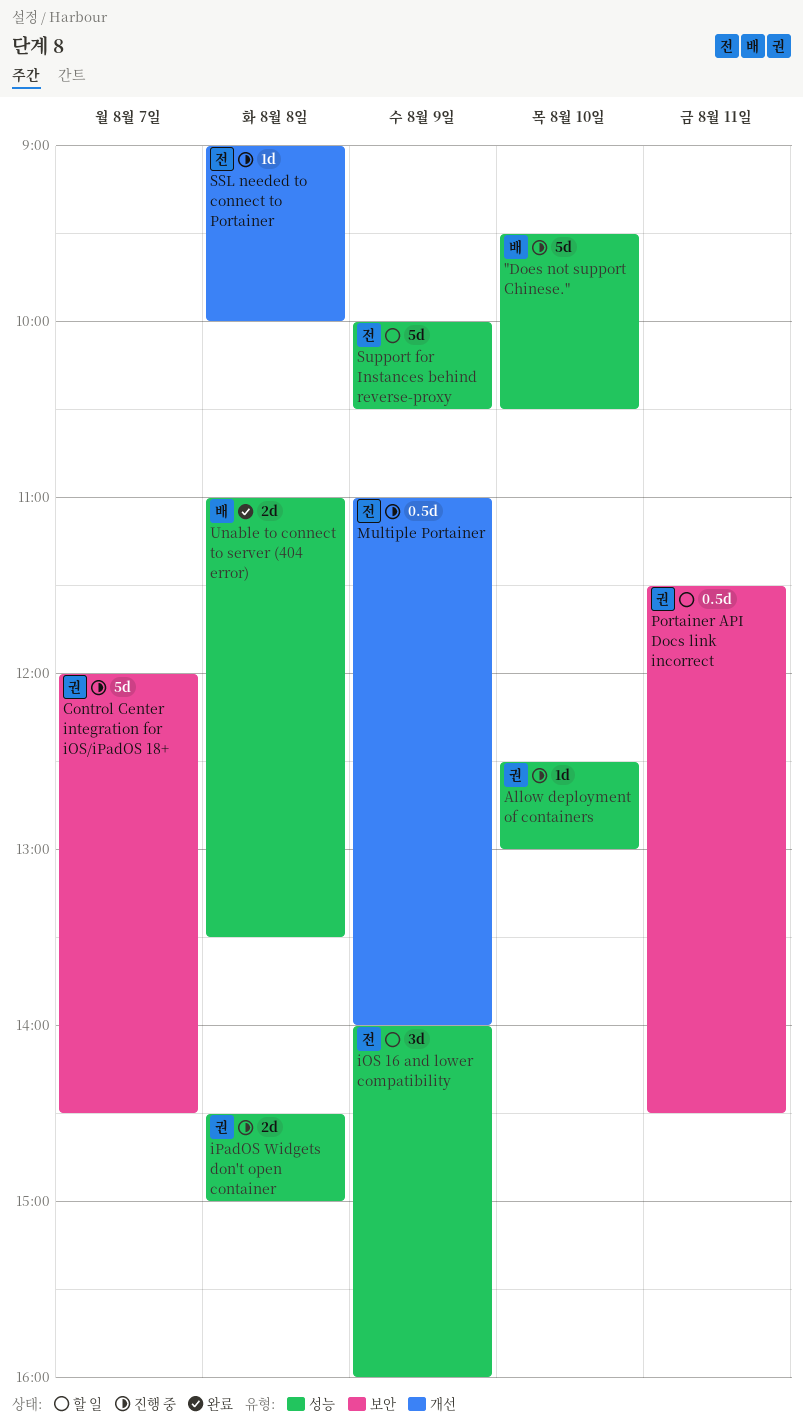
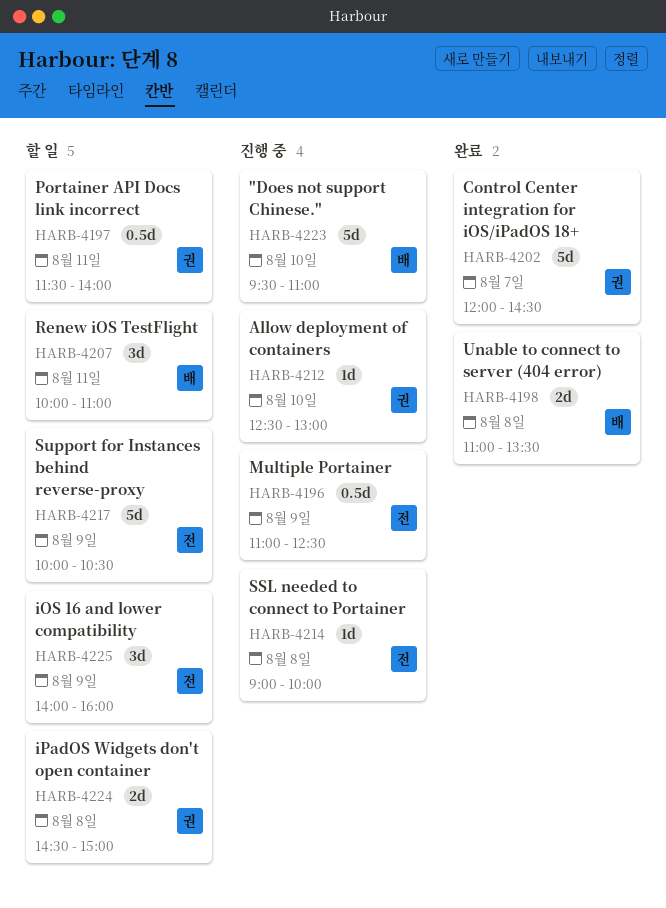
"Does not support Chinese.", ends: 10:30 -> 11:00
Control Center integration for iOS/iPadOS 18+, status: 진행 중 -> 완료
iPadOS Widgets don't open container, status: 진행 중 -> 할 일
Multiple Portainer, ends: 14:00 -> 12:30
Portainer API Docs link incorrect, ends: 14:30 -> 14:00
Renew iOS TestFlight: none -> present

